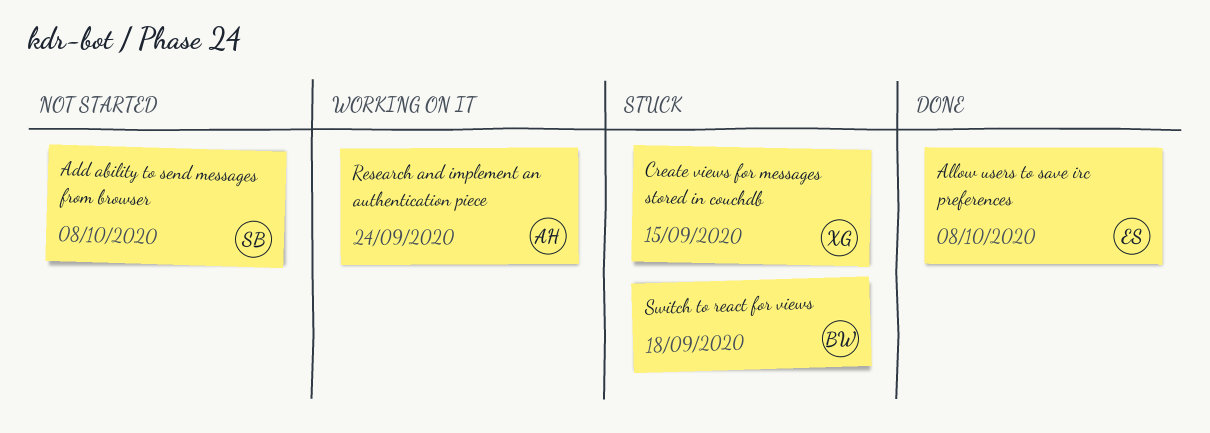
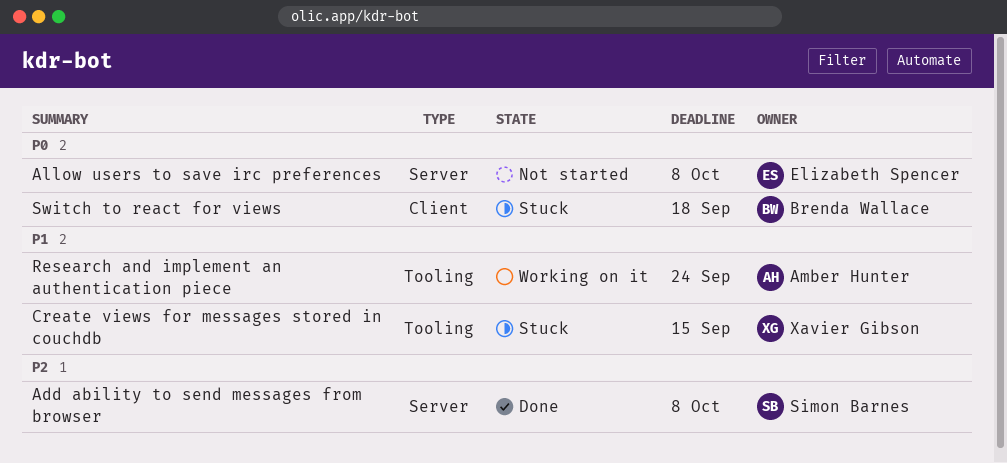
Add ability to send messages from browser, status: Not started -> Done
Allow users to save irc preferences, status: Done -> Not started

